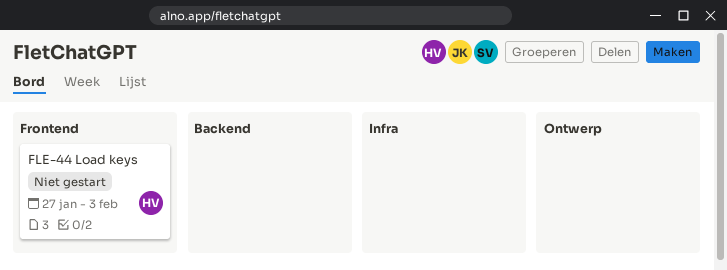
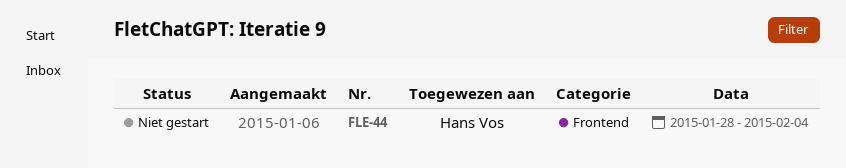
FLE-44, start: Jan 27 -> Jan 28
FLE-44, due: Feb 3 -> Feb 4

